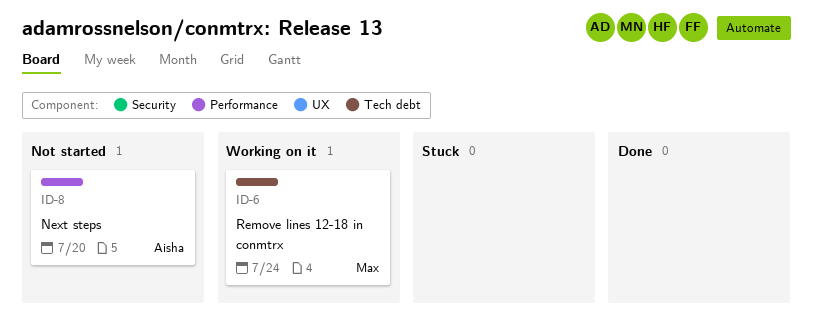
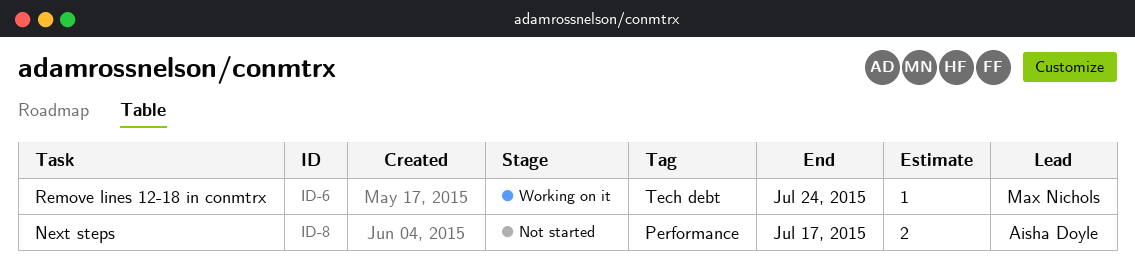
ID-8, due: Jul 20 -> Jul 17

